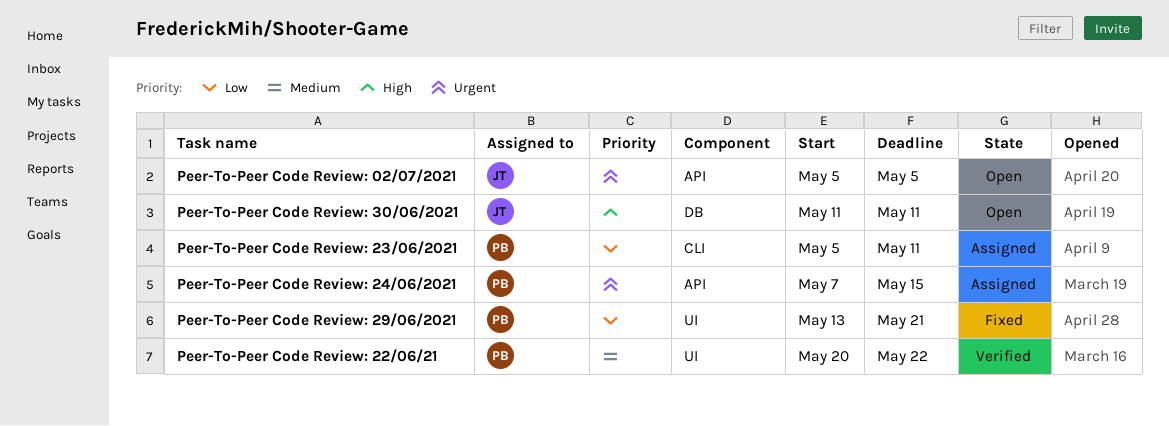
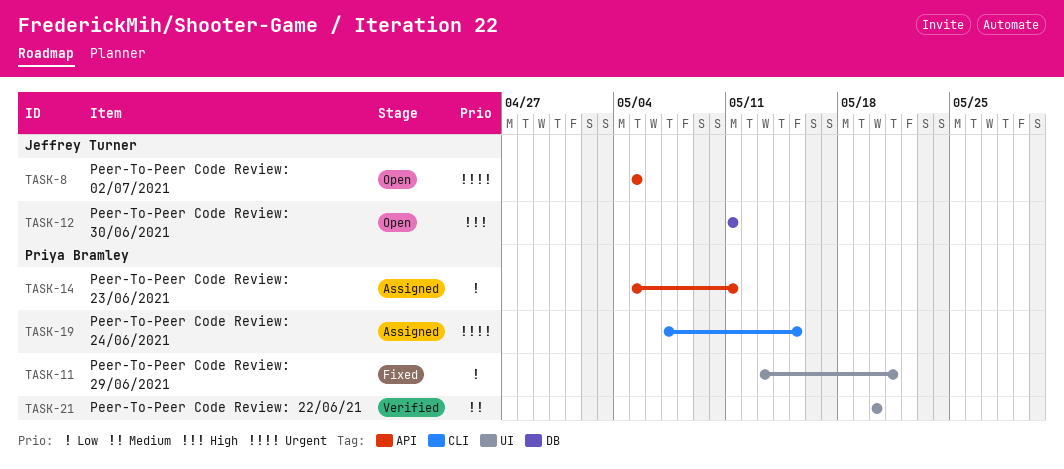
Peer-To-Peer Code Review: 22/06/21, due: May 22 -> May 20
Peer-To-Peer Code Review: 23/06/2021, label: CLI -> API
Peer-To-Peer Code Review: 24/06/2021, label: API -> CLI

